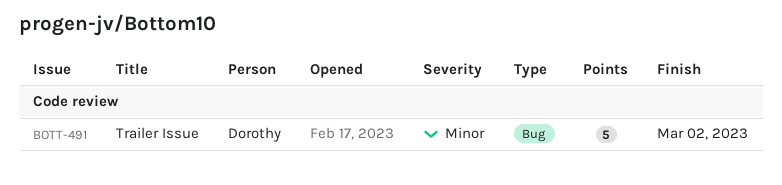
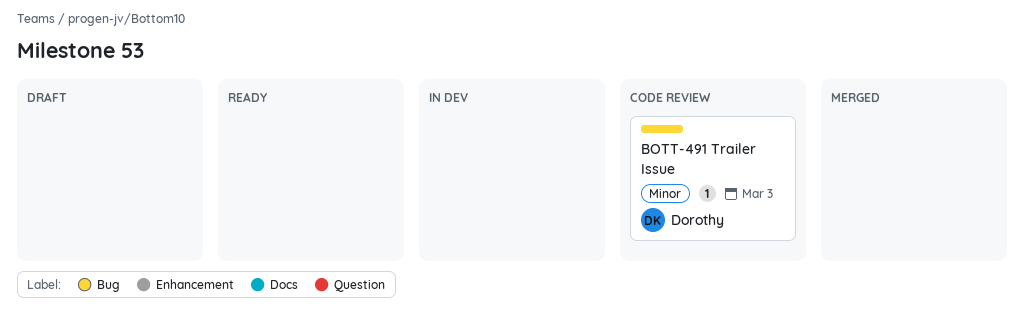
BOTT-491, estimate: 5 -> 1
BOTT-491, due: Mar 2 -> Mar 3

